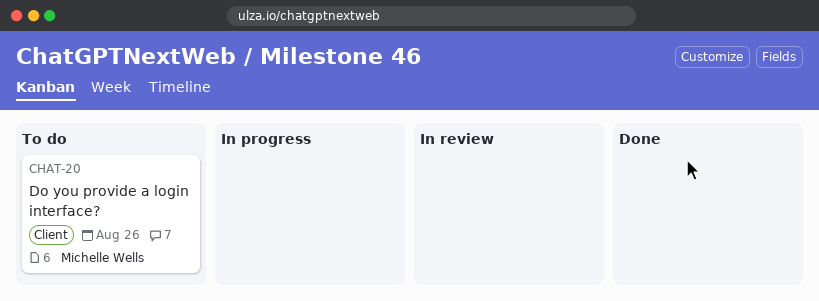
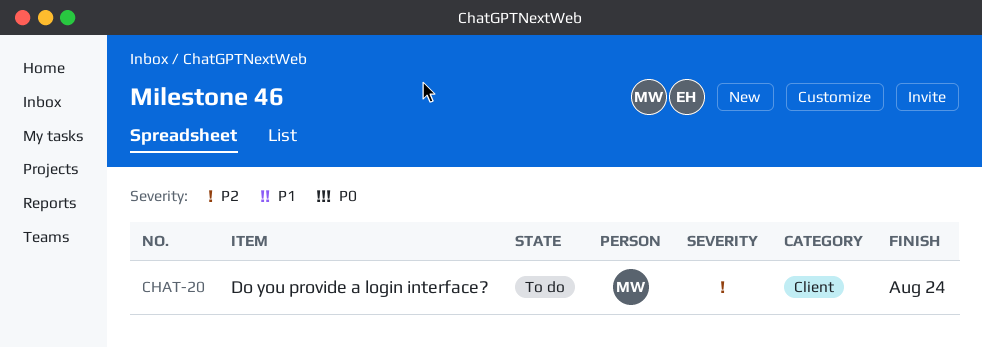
CHAT-20, due: Aug 26 -> Aug 24

